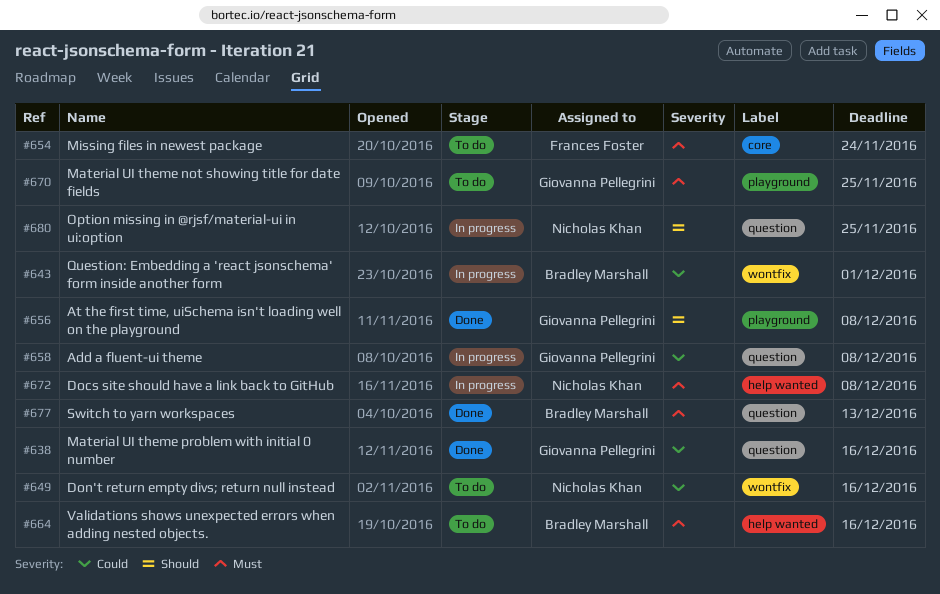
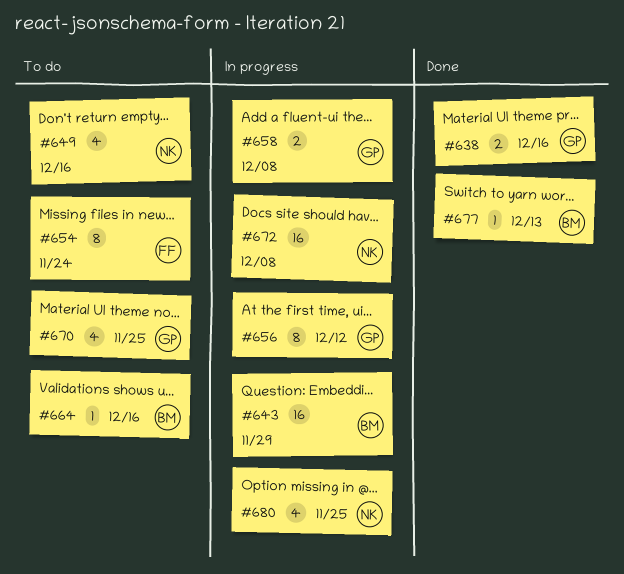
#643, due: Dec 1 -> Nov 29
#656, status: Done -> In progress
#656, due: Dec 8 -> Dec 12

